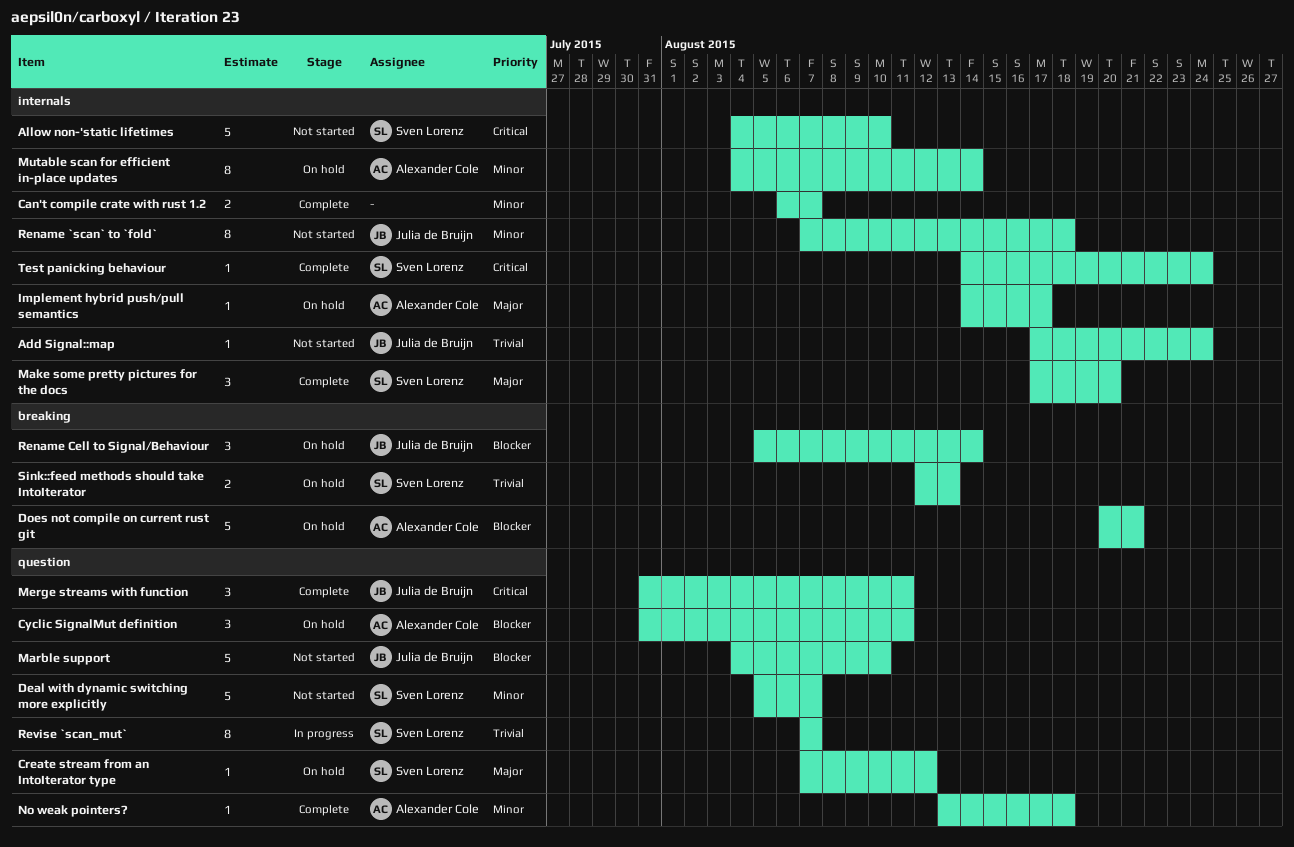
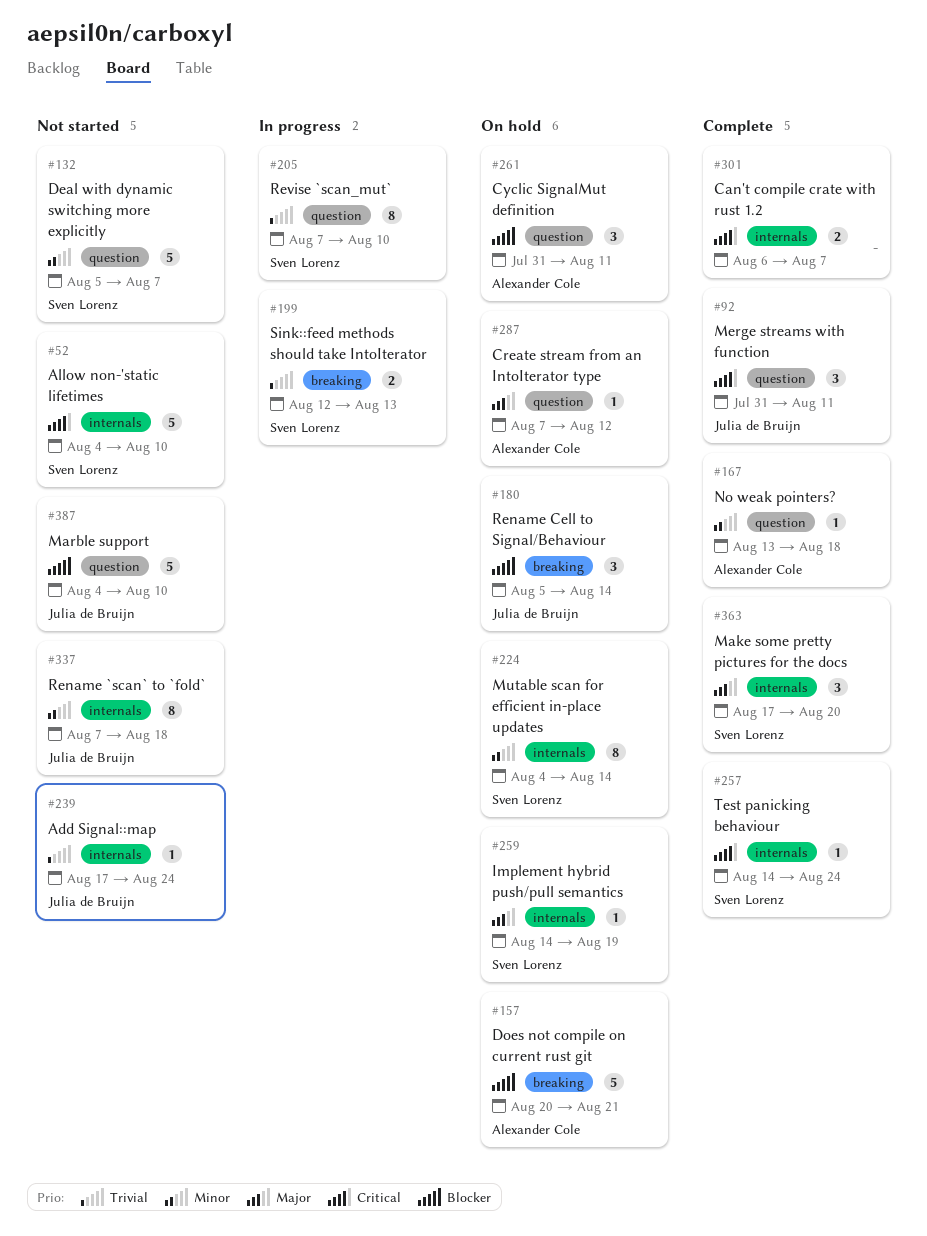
Can't compile crate with rust 1.2, priority: Minor -> Critical
Create stream from an IntoIterator type, owner: Sven Lorenz -> Alexander Cole
Implement hybrid push/pull semantics, owner: Alexander Cole -> Sven Lorenz
Implement hybrid push/pull semantics, due: Aug 17 -> Aug 19
Mutable scan for efficient in-place updates, owner: Alexander Cole -> Sven Lorenz
Revise `scan_mut`, due: Aug 7 -> Aug 10
Sink::feed methods should take IntoIterator, status: On hold -> In progress

